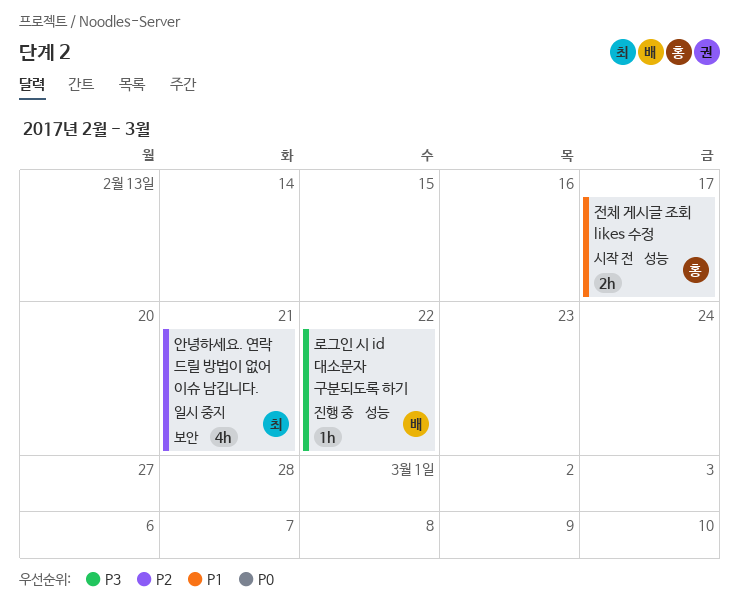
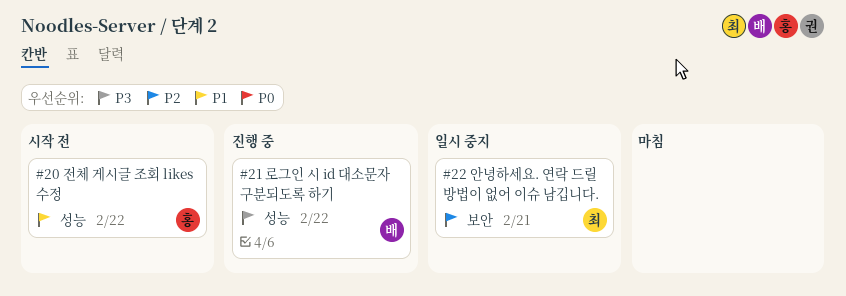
전체 게시글 조회 likes 수정, due: Feb 17 -> Feb 22

